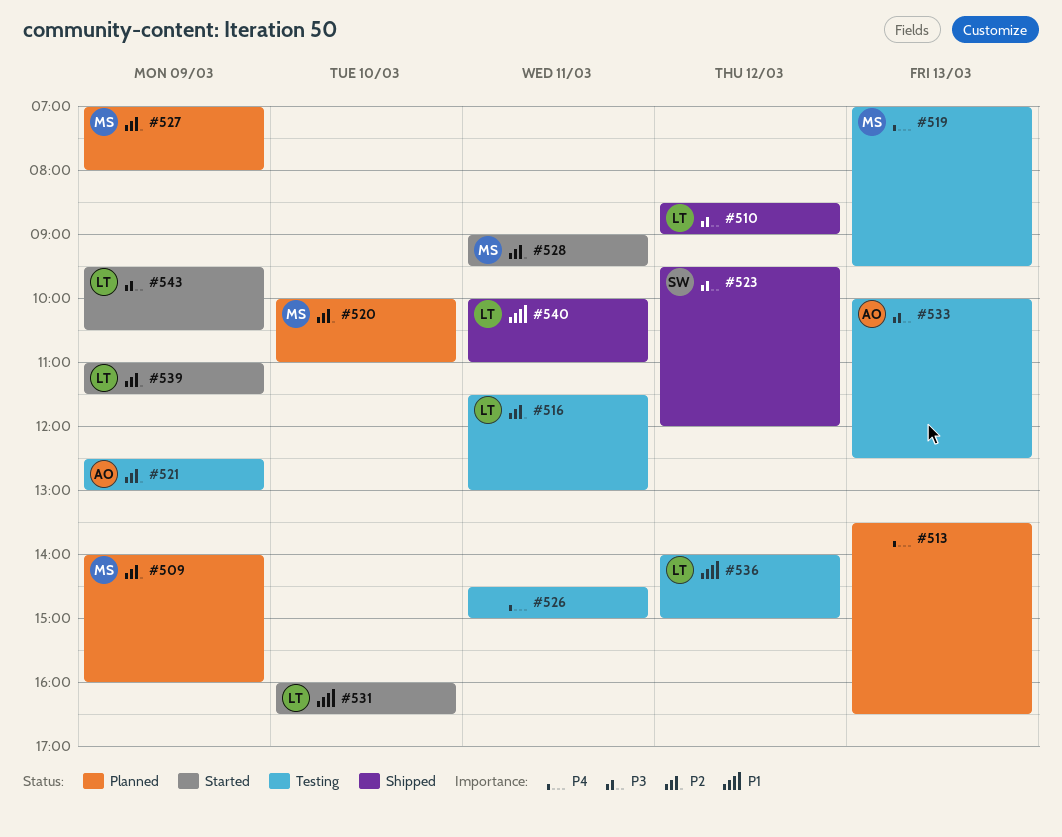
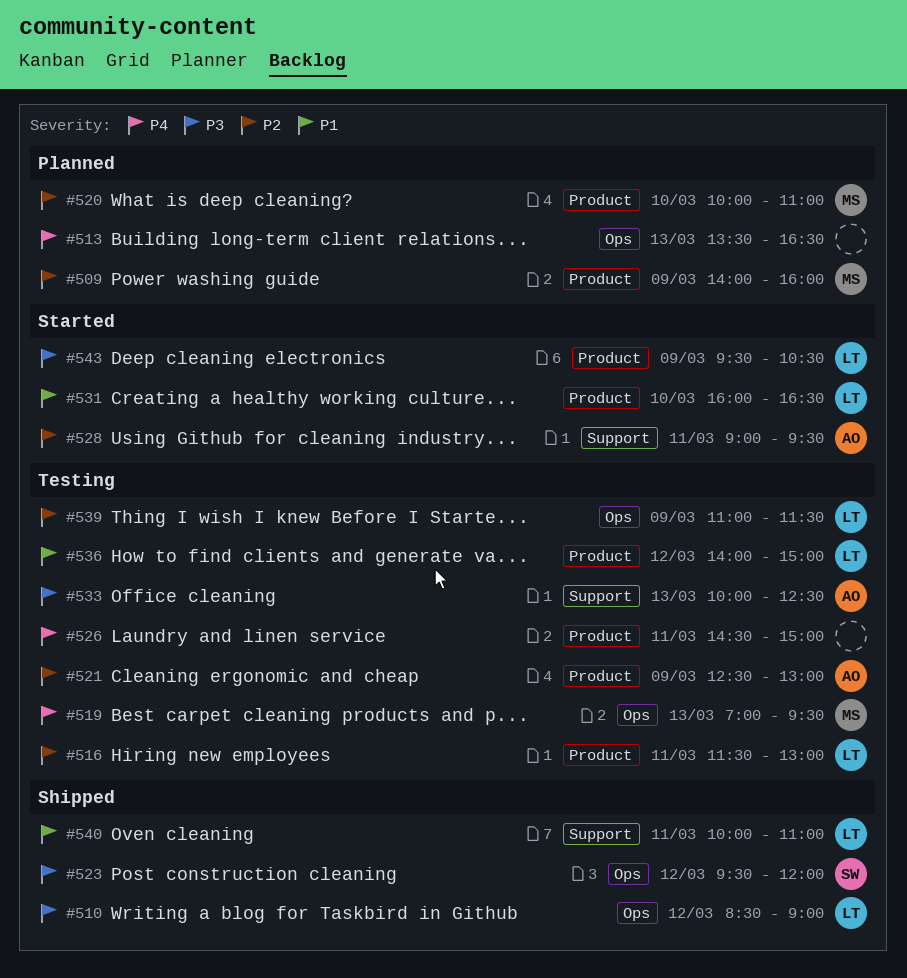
#527: present -> none
#528, owner: MS -> AO
#539, status: Started -> Testing

